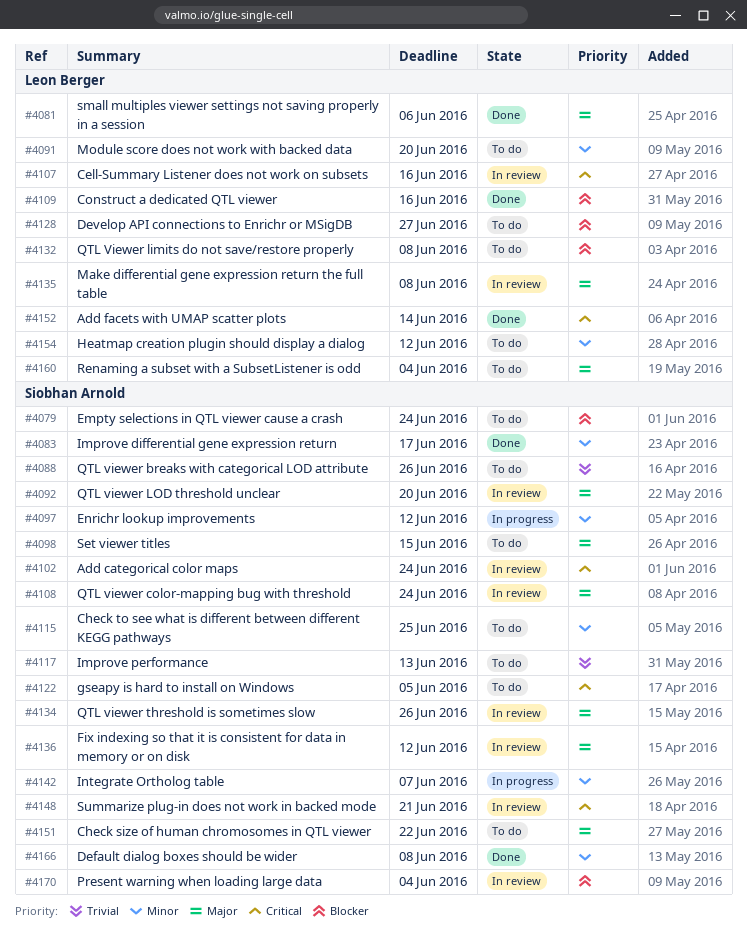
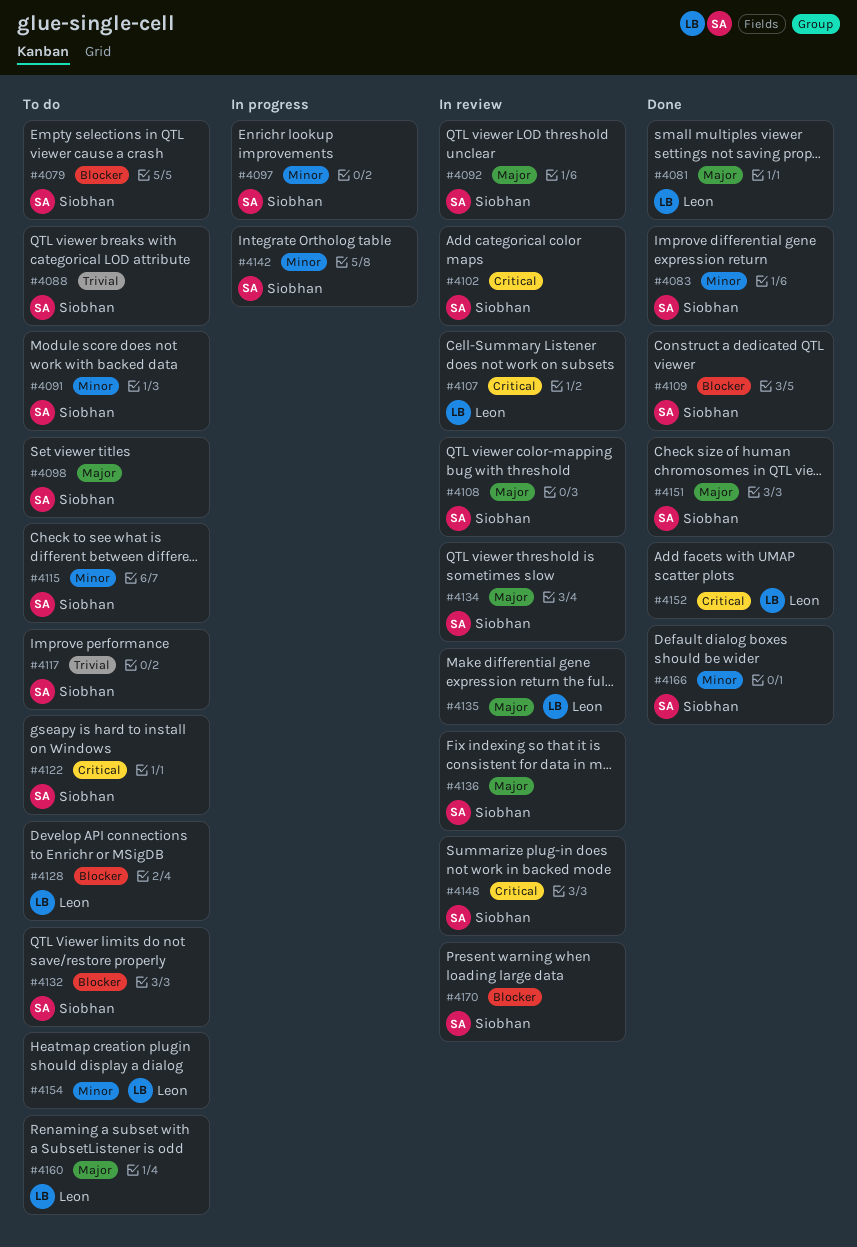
#4091, owner: Leon Berger -> Siobhan Arnold
#4109, owner: Leon Berger -> Siobhan Arnold
#4132, owner: Leon Berger -> Siobhan Arnold
#4151, status: To do -> Done

